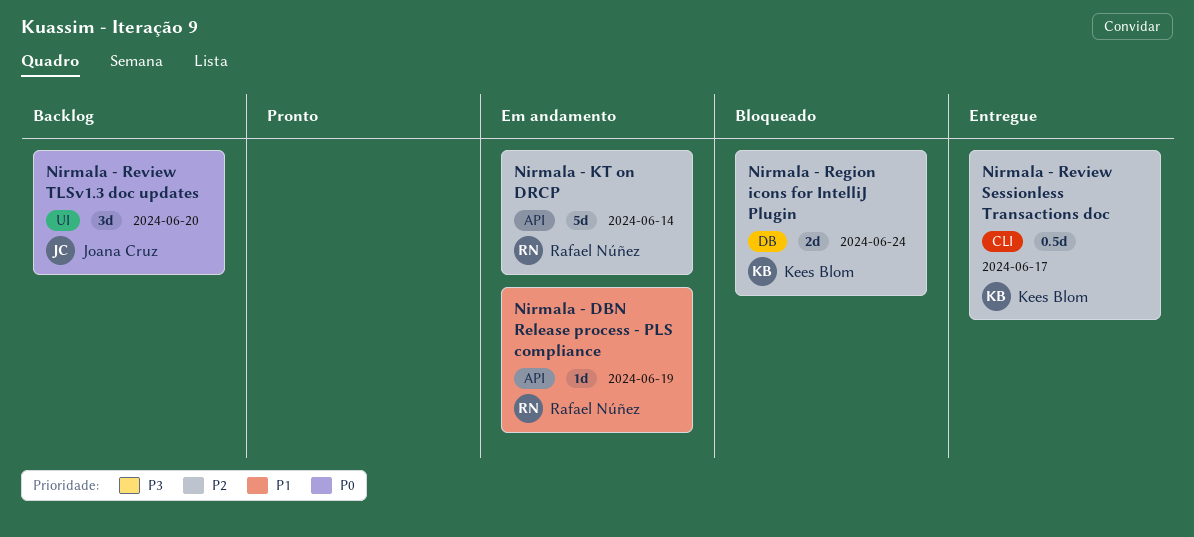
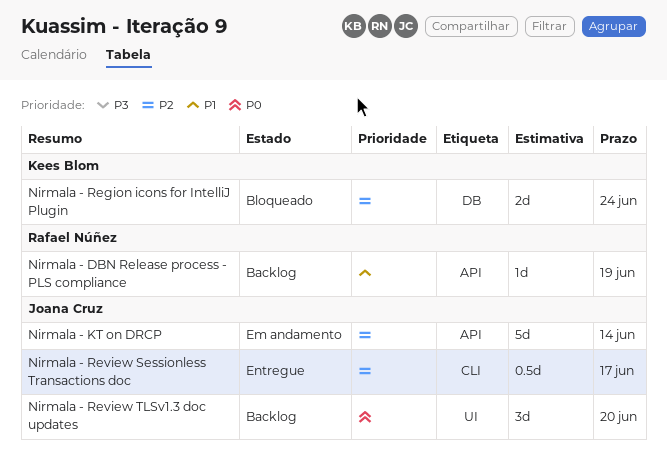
Nirmala - DBN Release process - PLS compliance, status: Em andamento -> Backlog
Nirmala - KT on DRCP, owner: Rafael Núñez -> Joana Cruz
Nirmala - Review Sessionless Transactions doc, owner: Kees Blom -> Joana Cruz

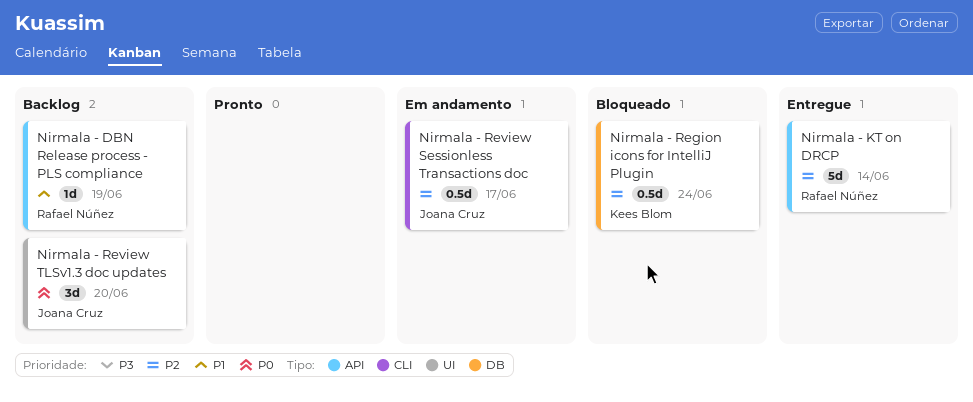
Nirmala - KT on DRCP, status: Em andamento -> Entregue
Nirmala - KT on DRCP, owner: Joana Cruz -> Rafael Núñez
Nirmala - Region icons for IntelliJ Plugin, estimate: 2d -> 0.5d
Nirmala - Review Sessionless Transactions doc, status: Entregue -> Em andamento

